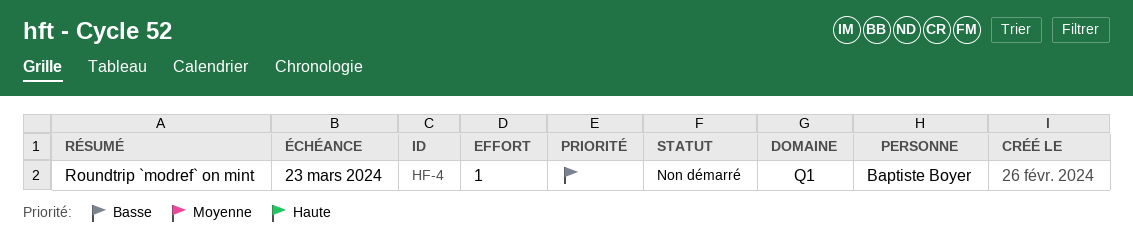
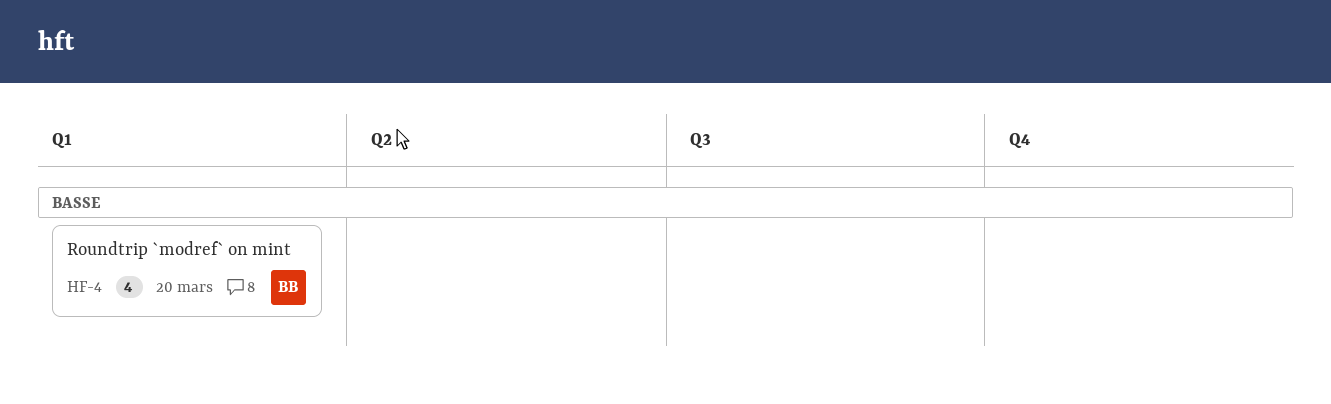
HF-4, estimate: 1 -> 4
HF-4, due: Mar 23 -> Mar 20

